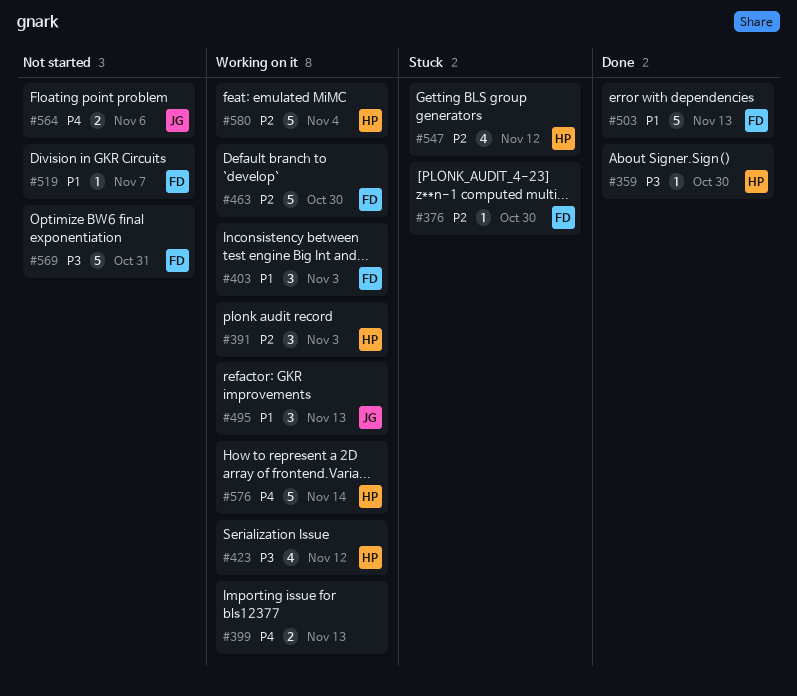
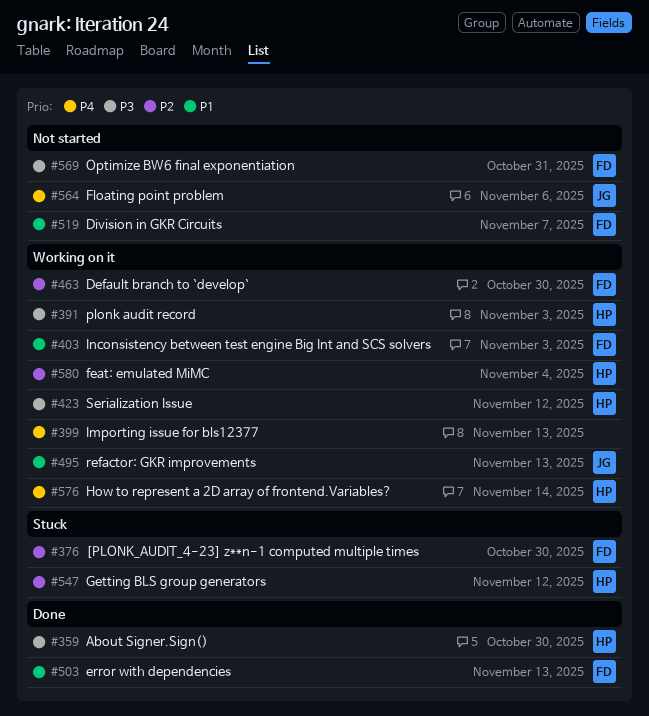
#391, priority: P2 -> P3

